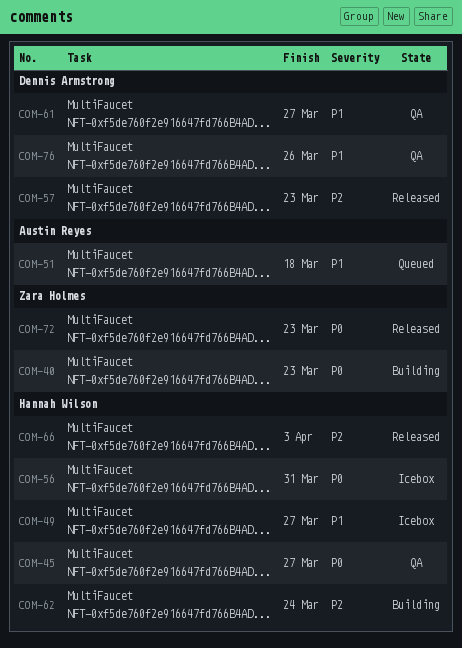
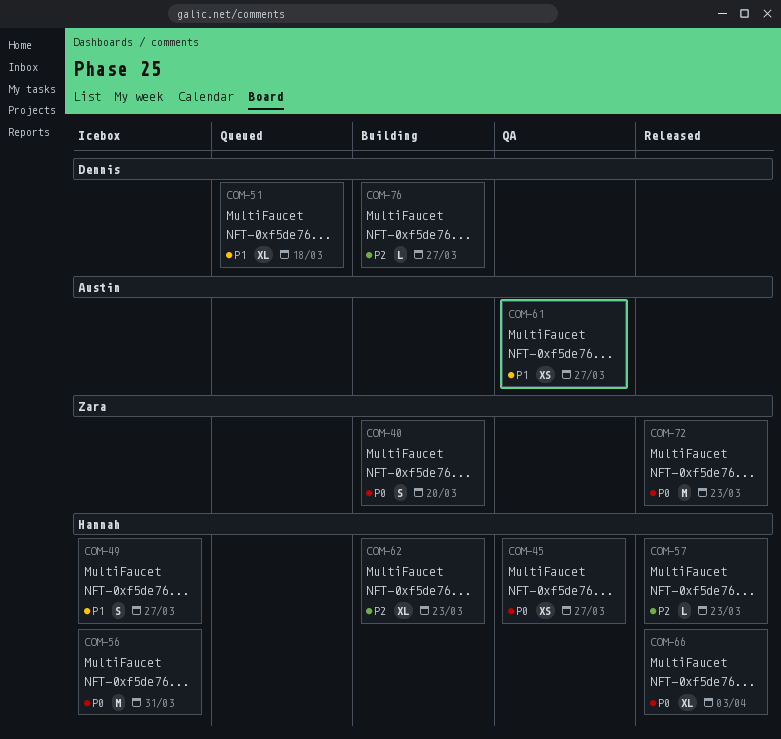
COM-40, due: Mar 23 -> Mar 20
COM-51, owner: Austin Reyes -> Dennis Armstrong
COM-57, owner: Dennis Armstrong -> Hannah Wilson
COM-61, owner: Dennis Armstrong -> Austin Reyes
COM-62, due: Mar 24 -> Mar 23
COM-66, priority: P2 -> P0
COM-76, status: QA -> Building
COM-76, priority: P1 -> P2
COM-76, due: Mar 26 -> Mar 27

